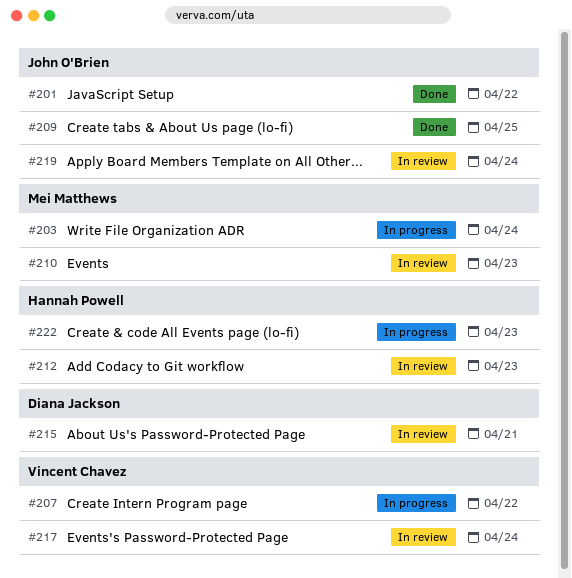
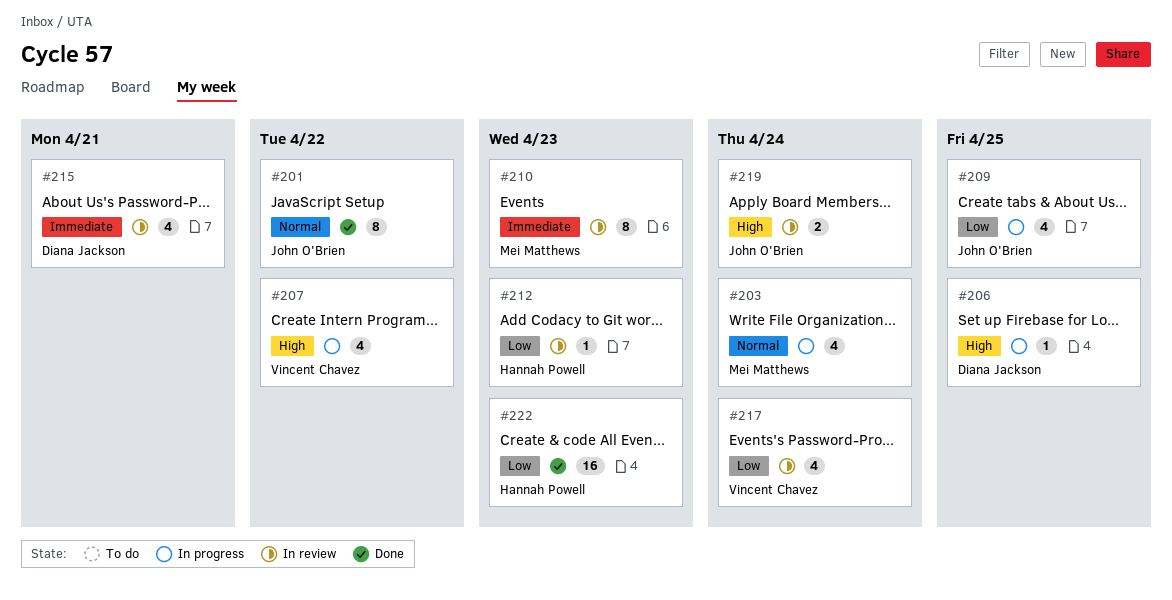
#206: none -> present
#209, status: Done -> In progress
#222, status: In progress -> Done

